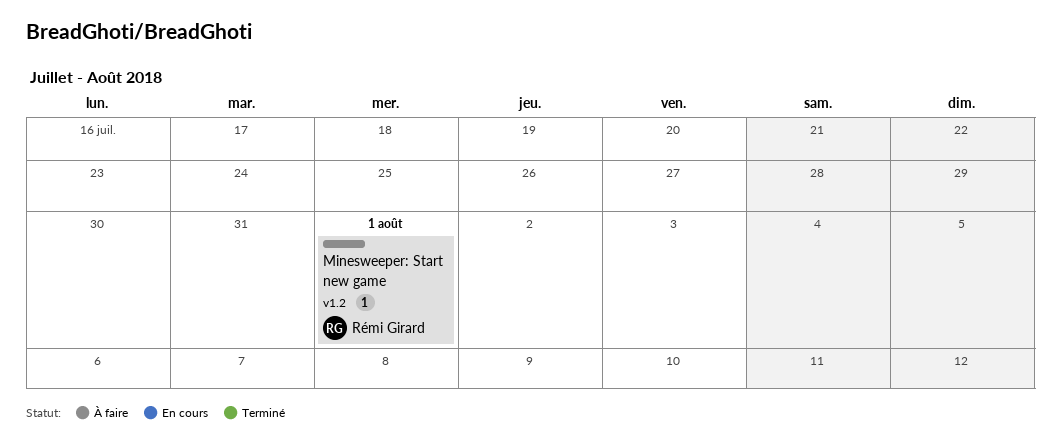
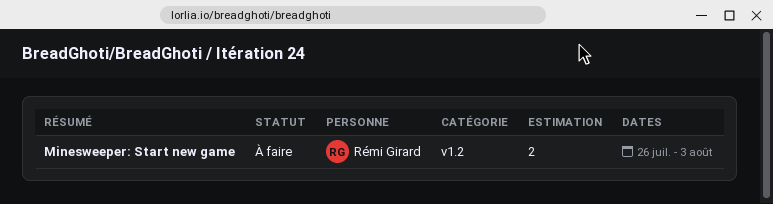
Minesweeper: Start new game, estimate: 1 -> 2
Minesweeper: Start new game, due: Aug 1 -> Aug 3

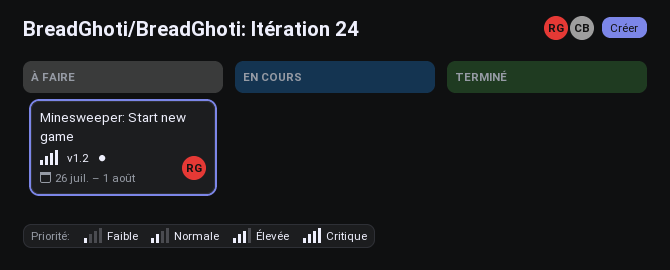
Minesweeper: Start new game, estimate: 2 -> 1
Minesweeper: Start new game, due: Aug 3 -> Aug 1

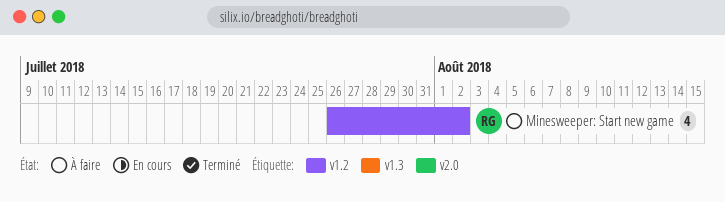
Minesweeper: Start new game, estimate: 1 -> 4
Minesweeper: Start new game, due: Aug 1 -> Aug 2

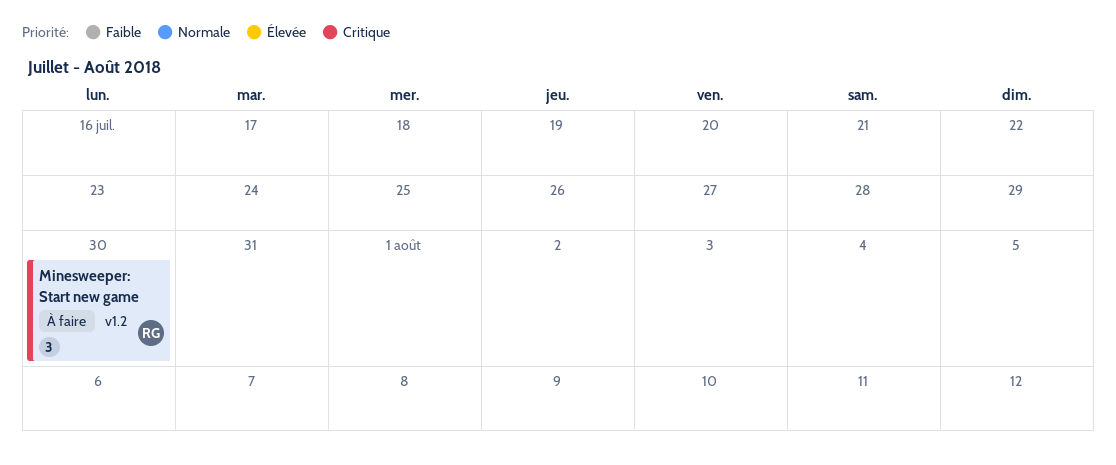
Minesweeper: Start new game, estimate: 4 -> 3
Minesweeper: Start new game, due: Aug 2 -> Jul 30

